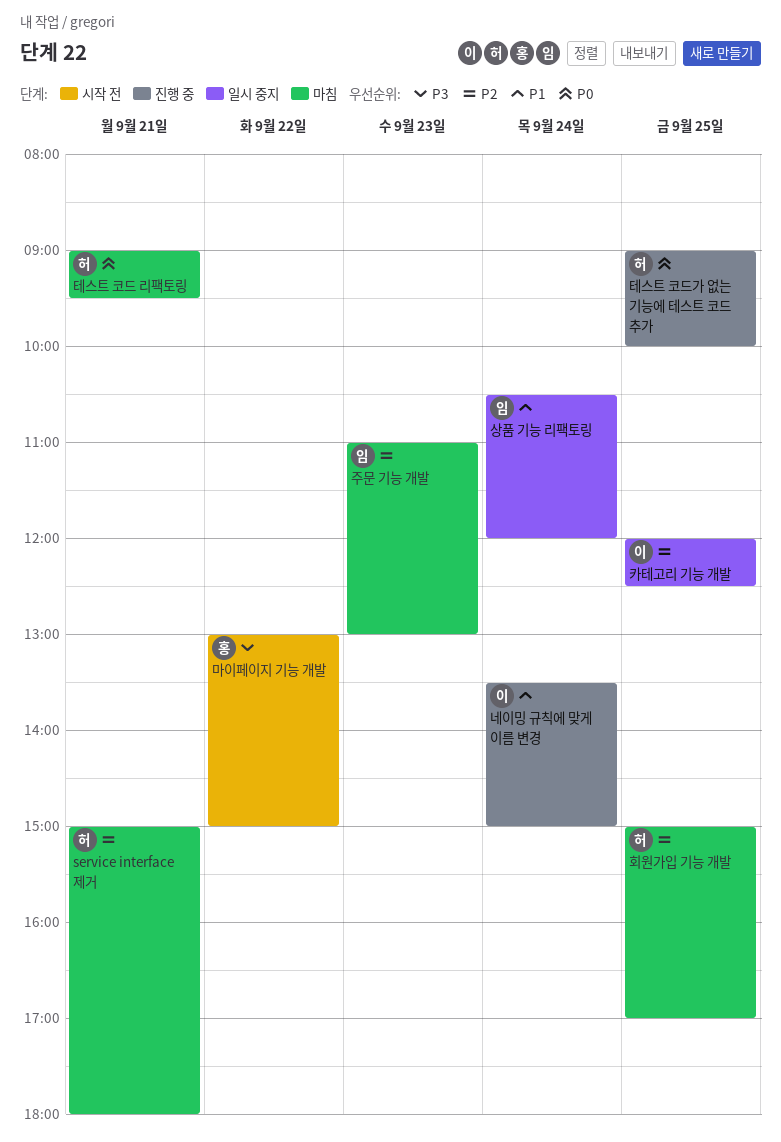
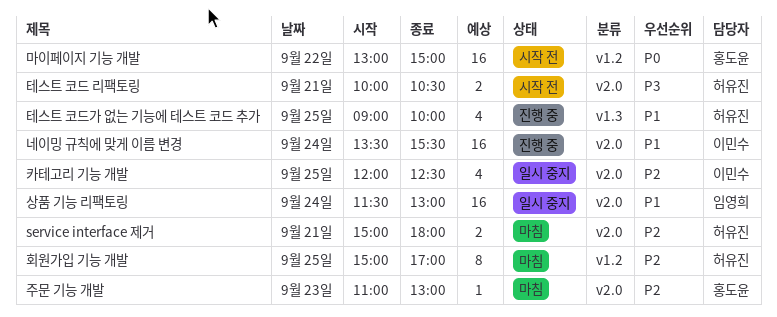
네이밍 규칙에 맞게 이름 변경, ends: 15:00 -> 15:30
마이페이지 기능 개발, priority: P3 -> P0
상품 기능 리팩토링, begins: 10:30 -> 11:30
상품 기능 리팩토링, ends: 12:00 -> 13:00
주문 기능 개발, owner: 임영희 -> 홍도윤
테스트 코드 리팩토링, status: 마침 -> 시작 전
테스트 코드 리팩토링, priority: P0 -> P3
테스트 코드 리팩토링, begins: 09:00 -> 10:00
테스트 코드 리팩토링, ends: 09:30 -> 10:30
테스트 코드가 없는 기능에 테스트 코드 추가, priority: P0 -> P1

